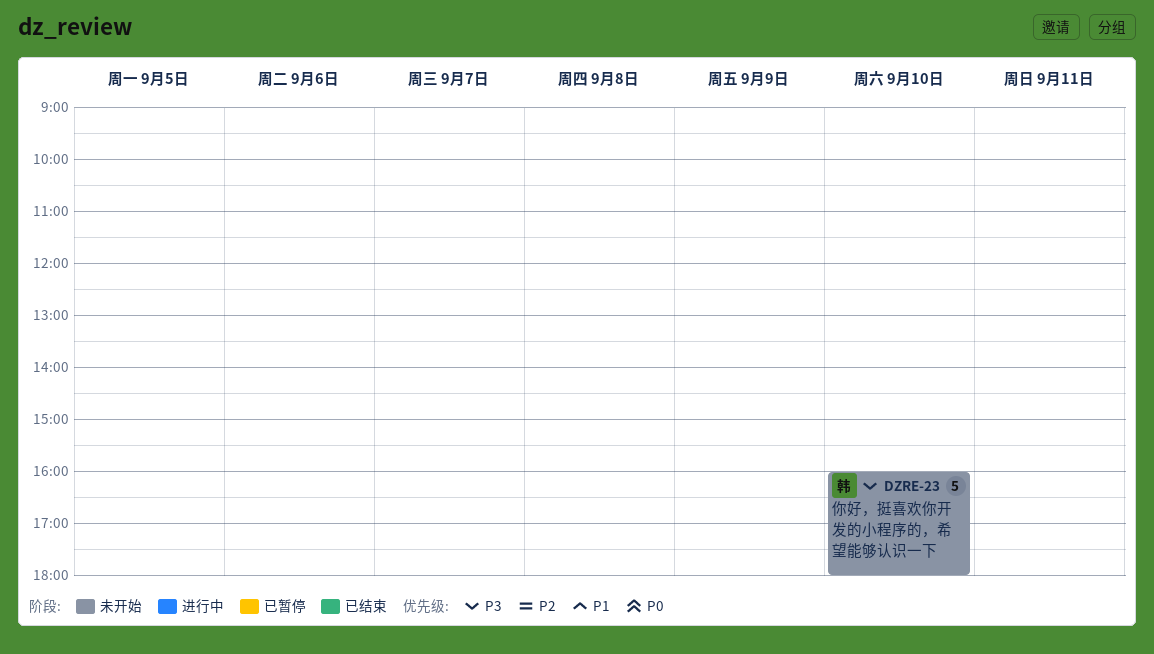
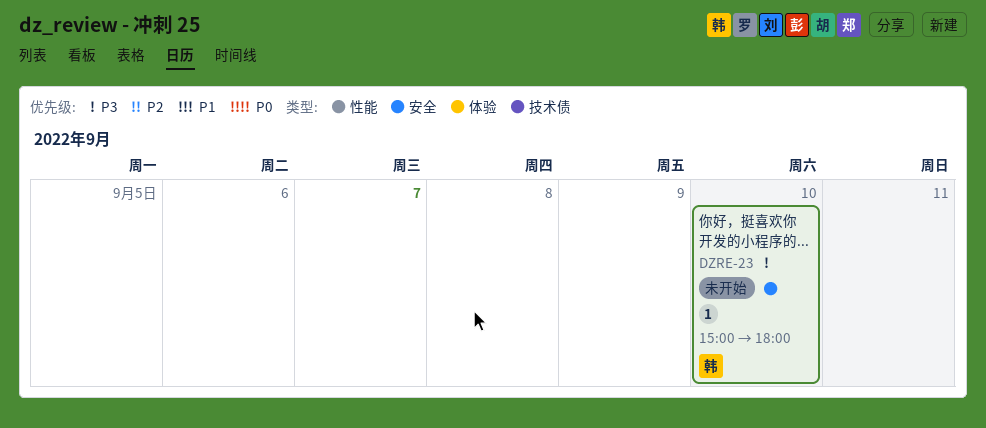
DZRE-23, estimate: 5 -> 1
DZRE-23, begins: 16:00 -> 15:00

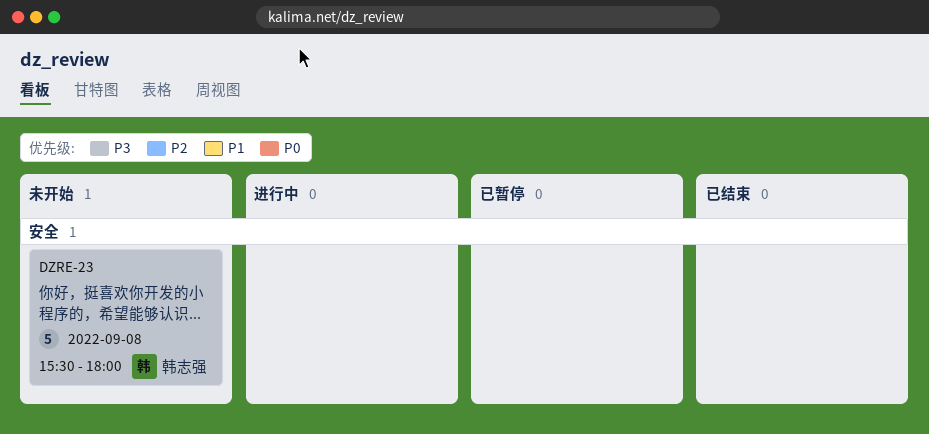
DZRE-23, estimate: 1 -> 5
DZRE-23, day: Sep 10 -> Sep 8
DZRE-23, begins: 15:00 -> 15:30

